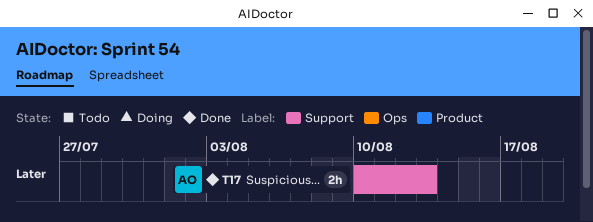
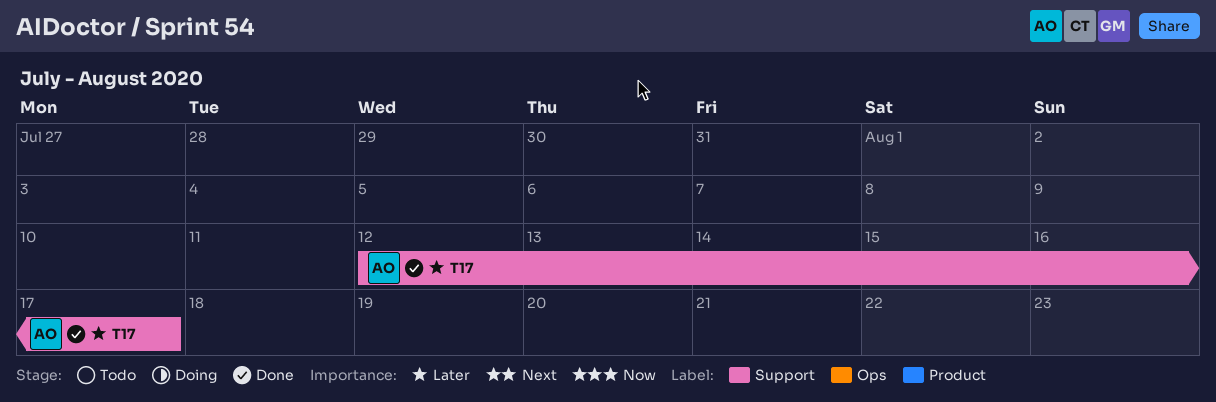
T17, start: Aug 10 -> Aug 12
T17, due: Aug 13 -> Aug 17

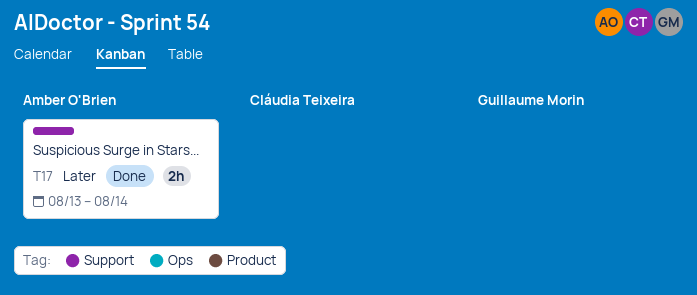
T17, start: Aug 12 -> Aug 13
T17, due: Aug 17 -> Aug 14

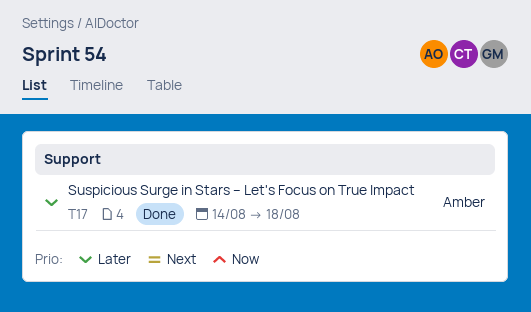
T17, start: Aug 13 -> Aug 14
T17, due: Aug 14 -> Aug 18

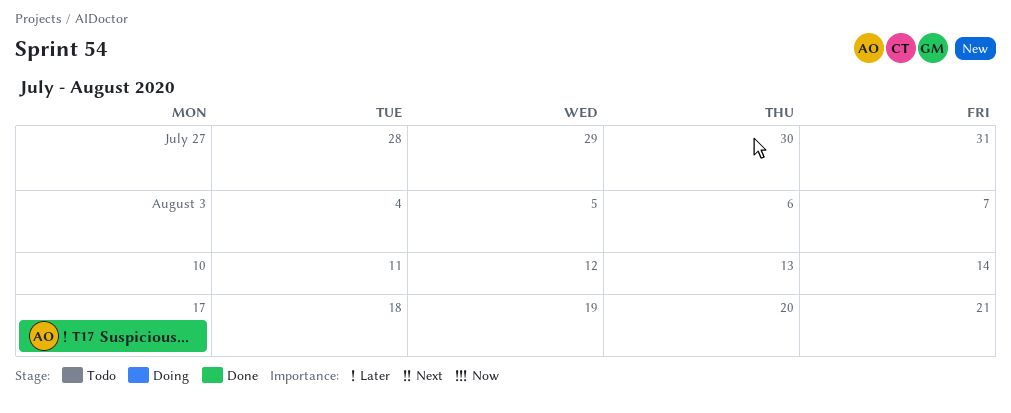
T17, start: Aug 14 -> Aug 17
T17, due: Aug 18 -> Aug 17

